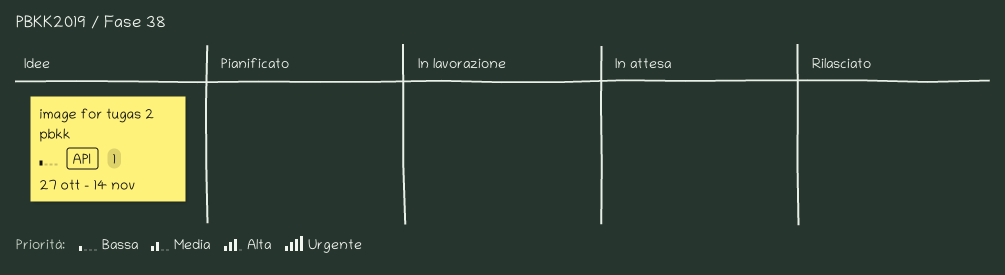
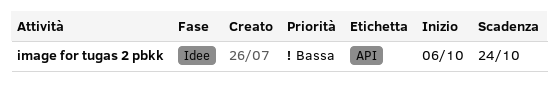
image for tugas 2 pbkk, start: Oct 27 -> Oct 6
image for tugas 2 pbkk, due: Nov 14 -> Oct 24

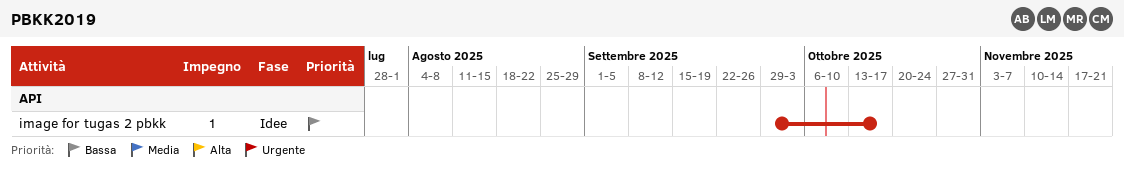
image for tugas 2 pbkk, start: Oct 6 -> Sep 29
image for tugas 2 pbkk, due: Oct 24 -> Oct 17

